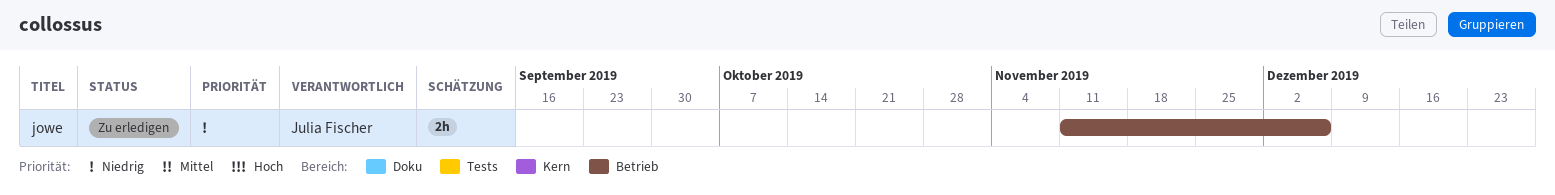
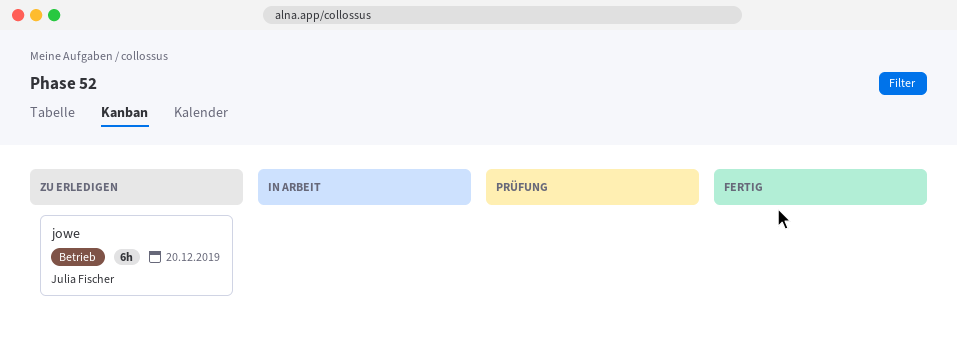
jowe, estimate: 2h -> 6h
jowe, due: Dec 6 -> Dec 20

